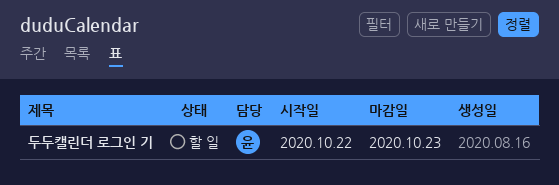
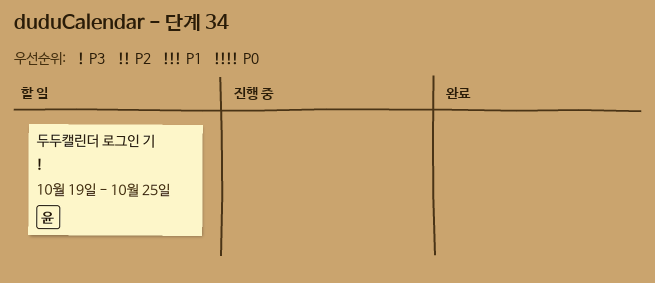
두두캘린더 로그인 기, start: Oct 22 -> Oct 19
두두캘린더 로그인 기, due: Oct 23 -> Oct 25

